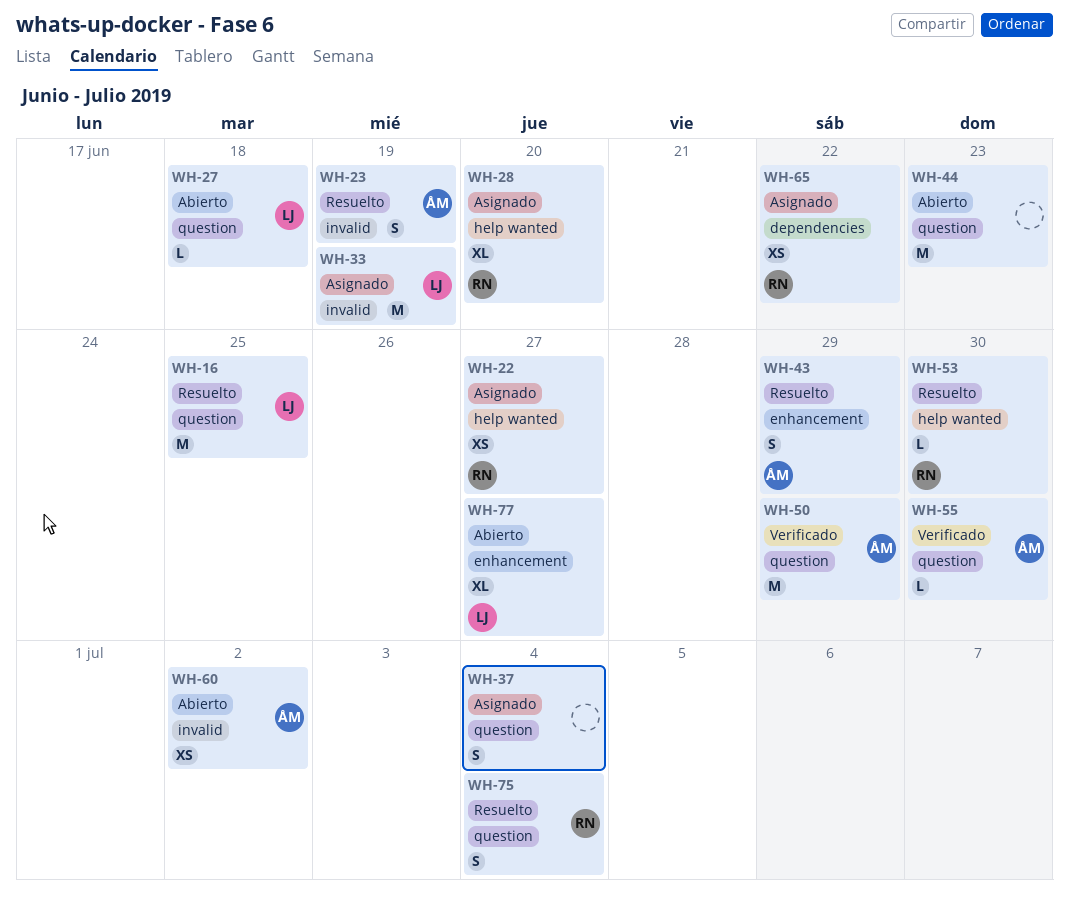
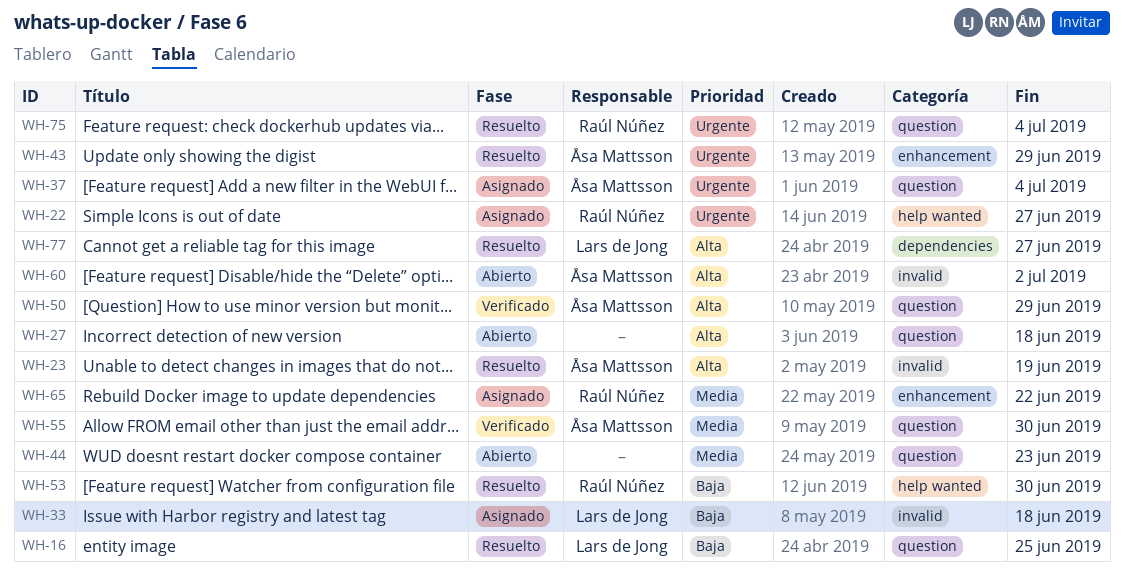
WH-27, owner: Lars de Jong -> none
WH-28: present -> none
WH-33, due: Jun 19 -> Jun 18
WH-37, owner: none -> Åsa Mattsson
WH-65, label: dependencies -> enhancement
WH-77, status: Abierto -> Resuelto
WH-77, label: enhancement -> dependencies

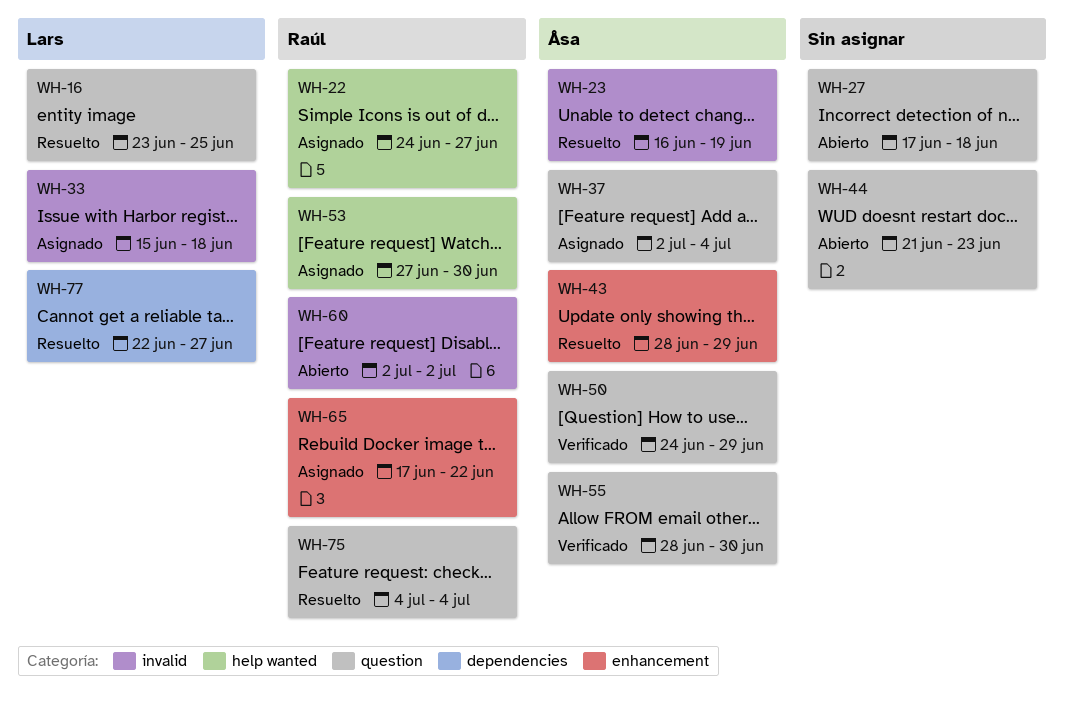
WH-53, status: Resuelto -> Asignado
WH-60, owner: Åsa Mattsson -> Raúl Núñez

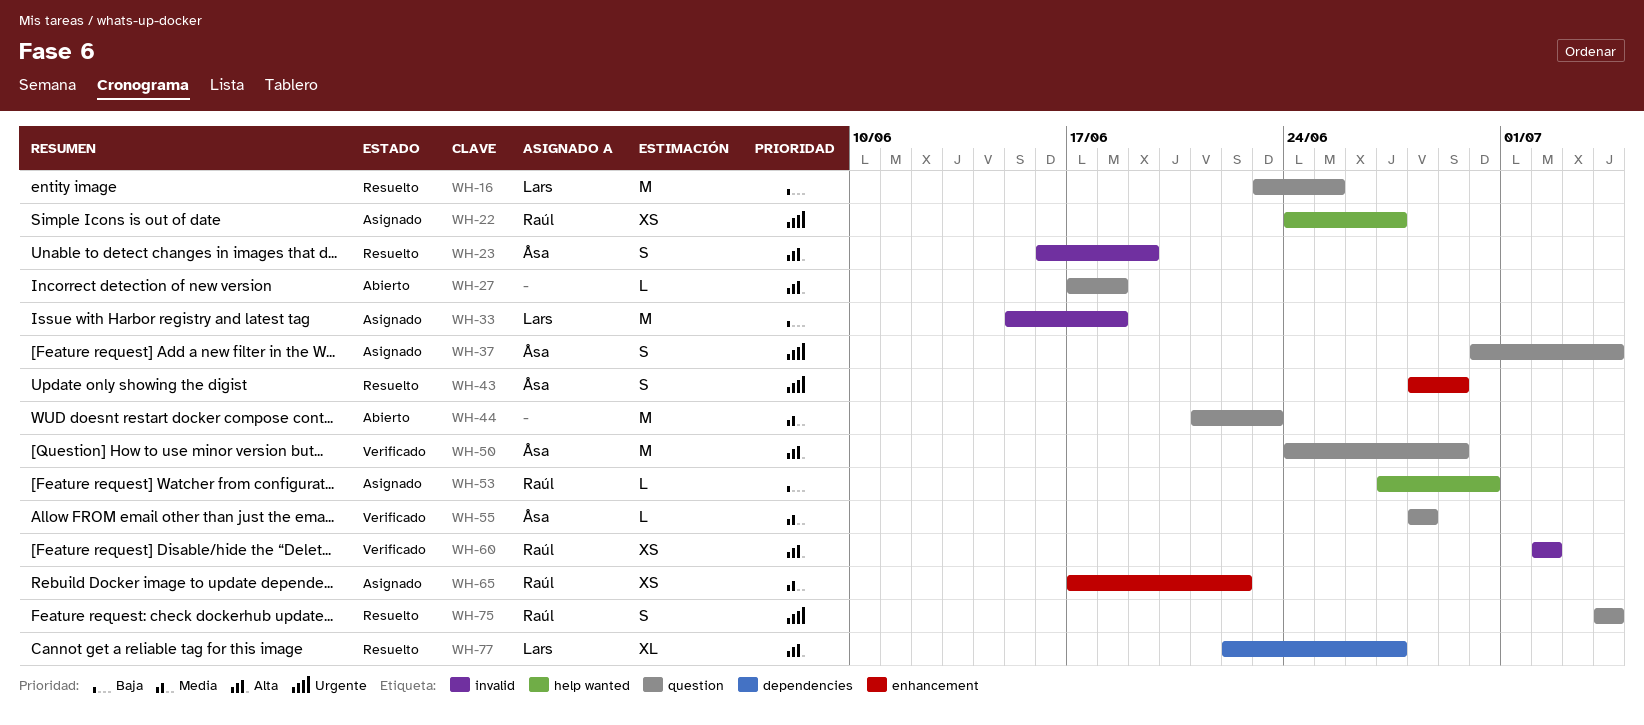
WH-37, start: Jul 2 -> Jun 30
WH-55, due: Jun 30 -> Jun 28
WH-60, status: Abierto -> Verificado

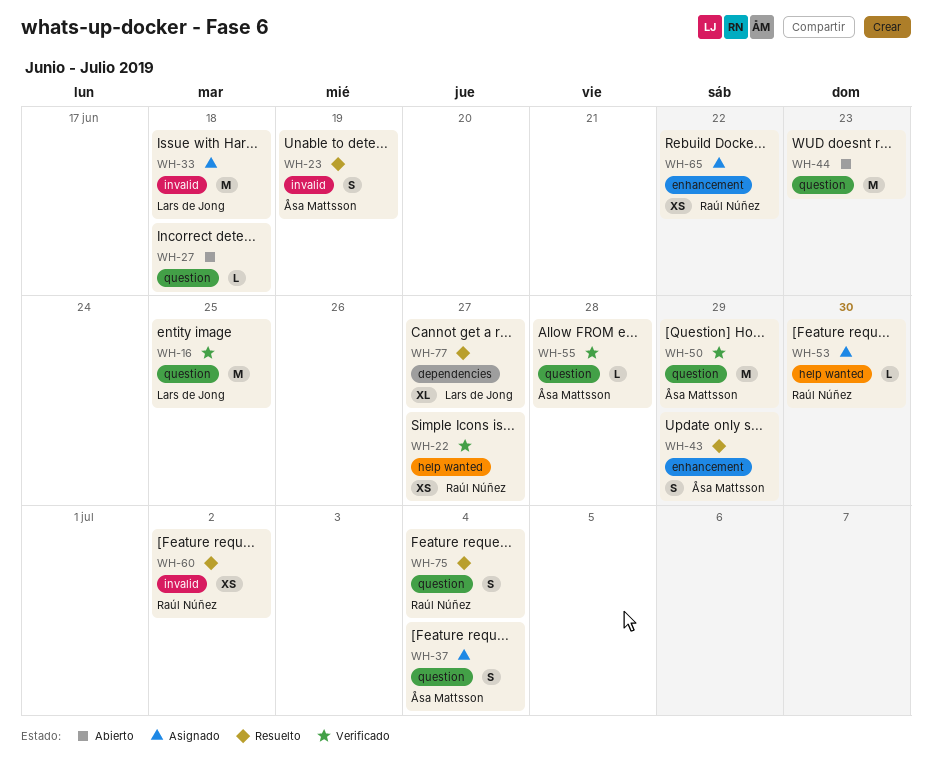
WH-16, status: Resuelto -> Verificado
WH-22, status: Asignado -> Verificado
WH-60, status: Verificado -> Resuelto

